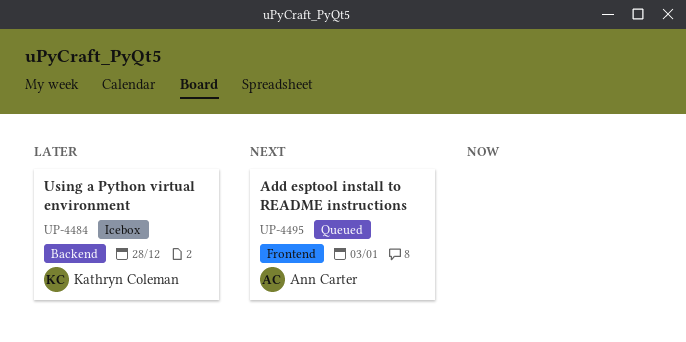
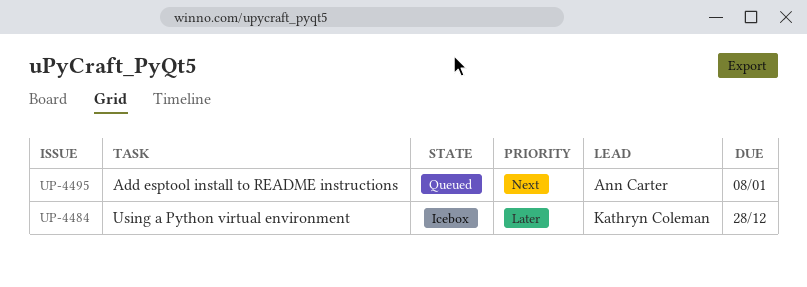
UP-4495, due: Jan 3 -> Jan 8

